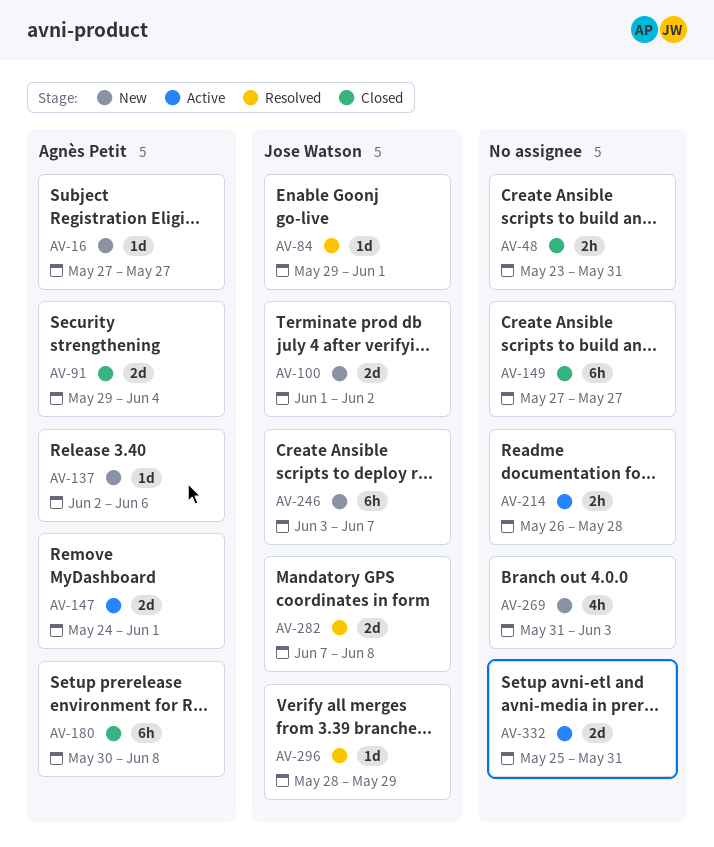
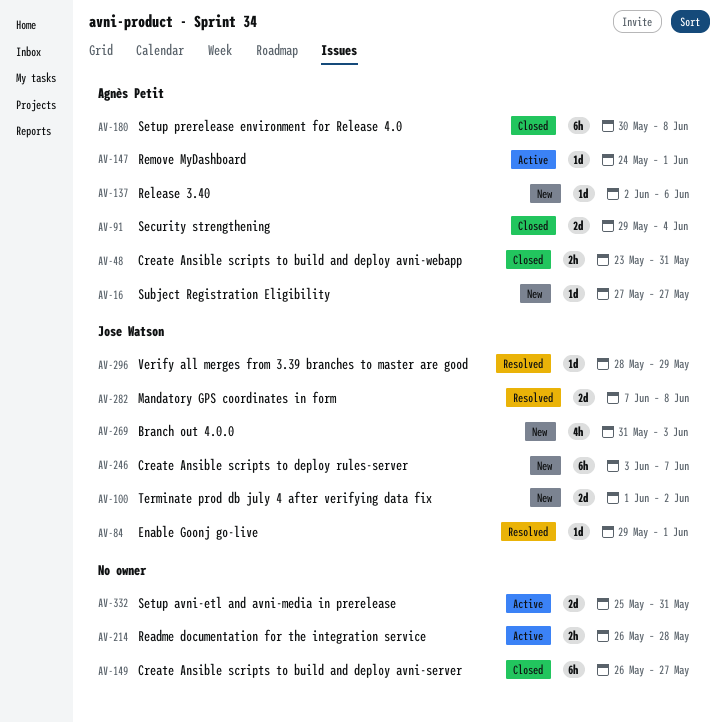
AV-48, owner: none -> Agnès Petit
AV-147, estimate: 2d -> 1d
AV-149, start: May 27 -> May 26
AV-269, owner: none -> Jose Watson

